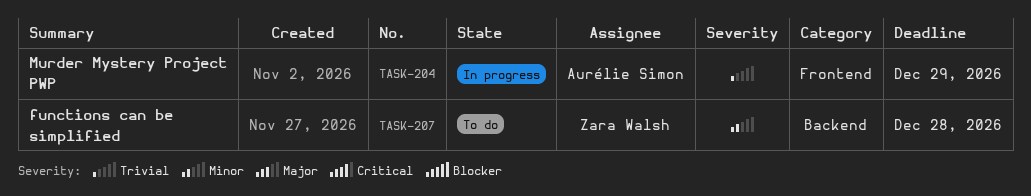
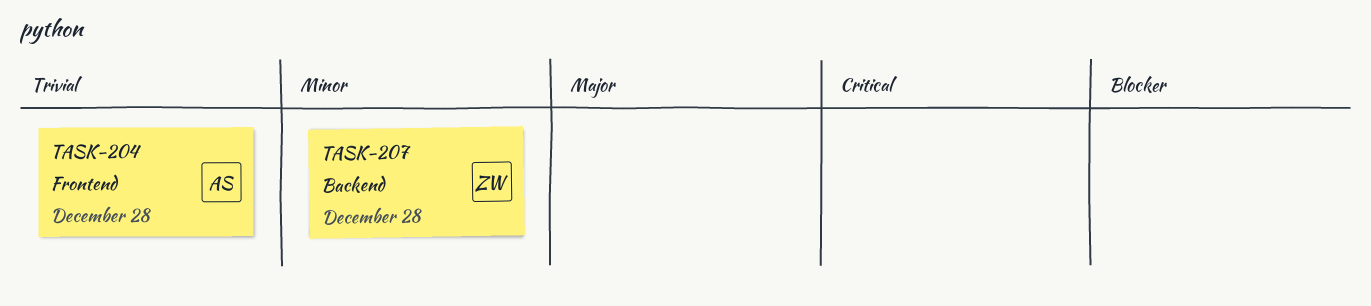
TASK-204, due: Dec 29 -> Dec 28

